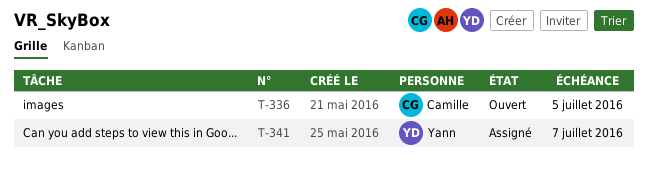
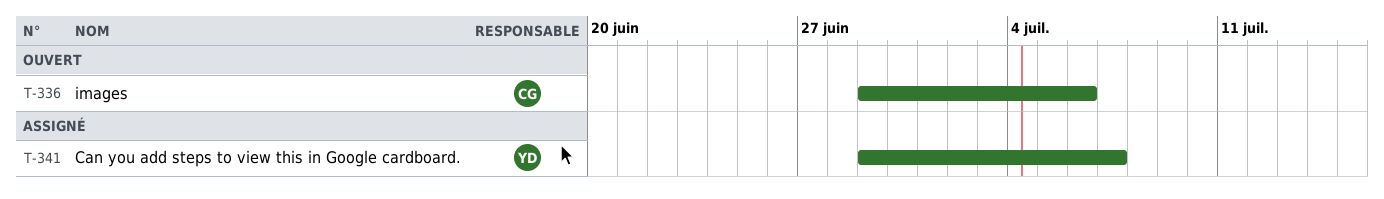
T-336, due: Jul 5 -> Jul 6

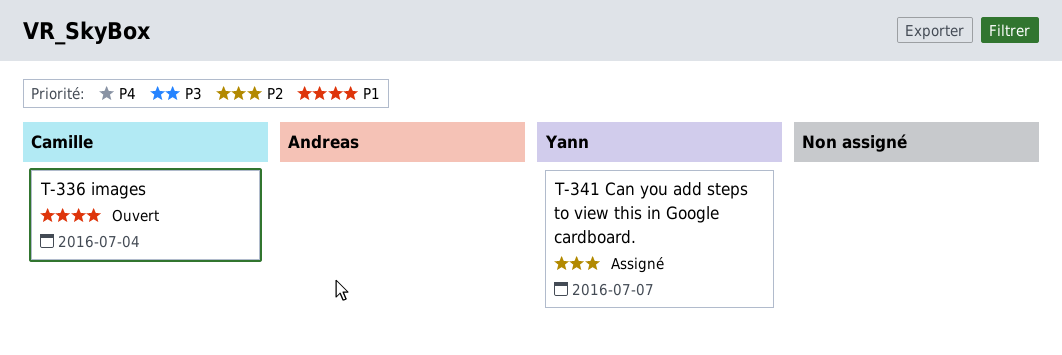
T-336, due: Jul 6 -> Jul 4

